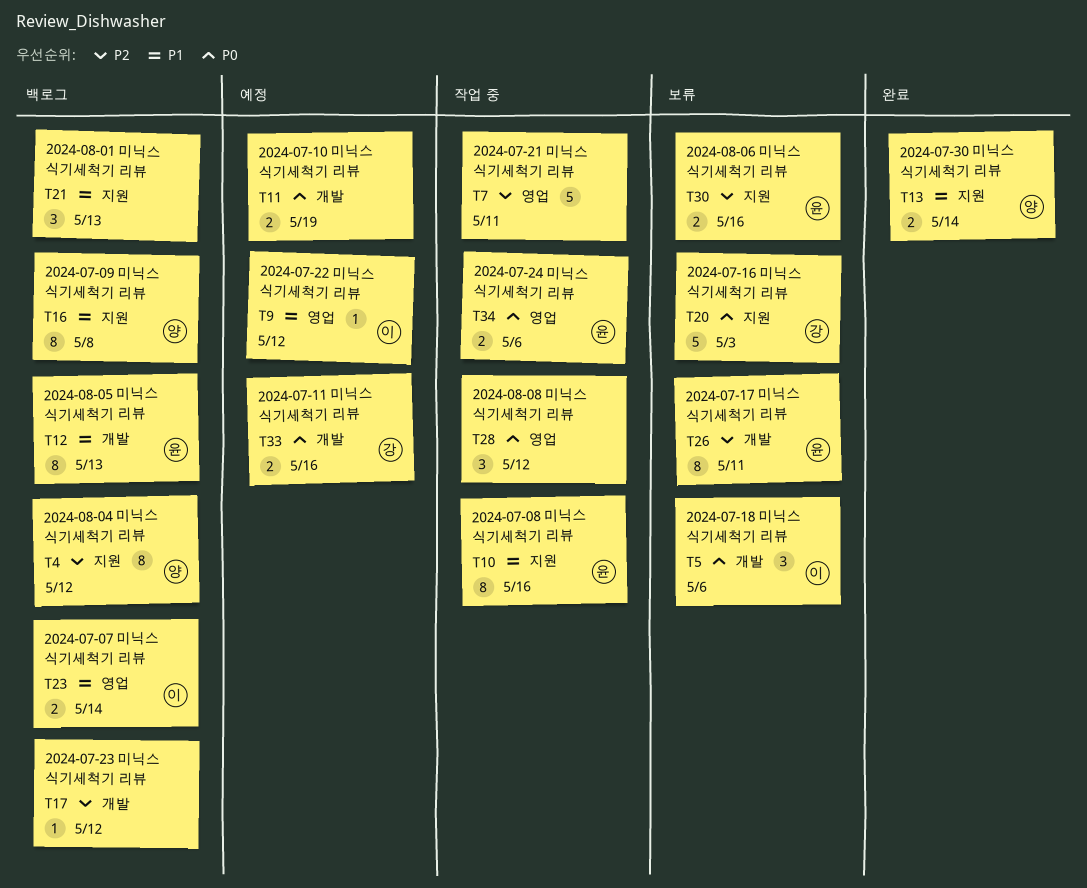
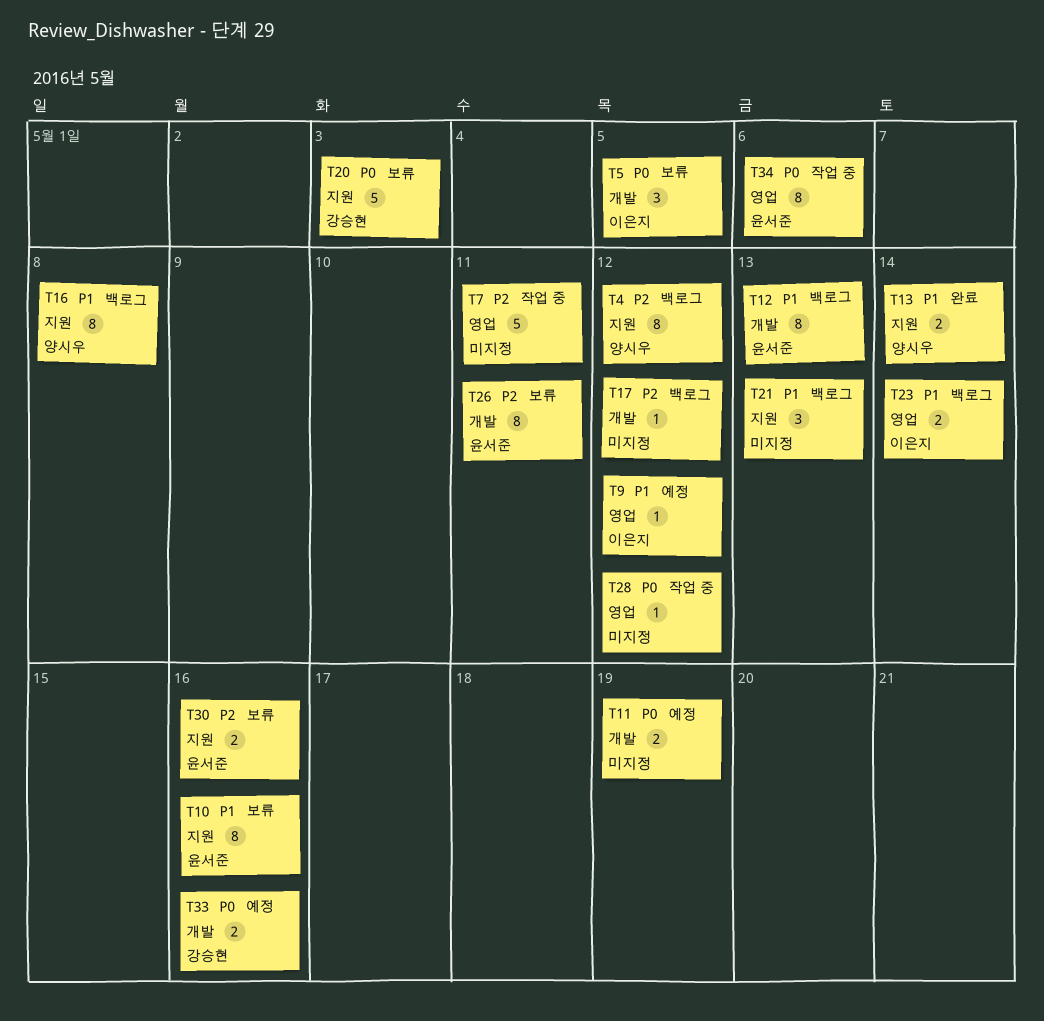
T5, due: May 6 -> May 5
T10, status: 작업 중 -> 보류
T28, estimate: 3 -> 1
T34, estimate: 2 -> 8

